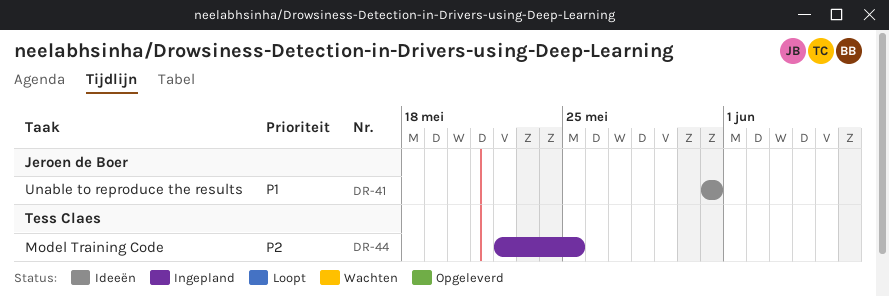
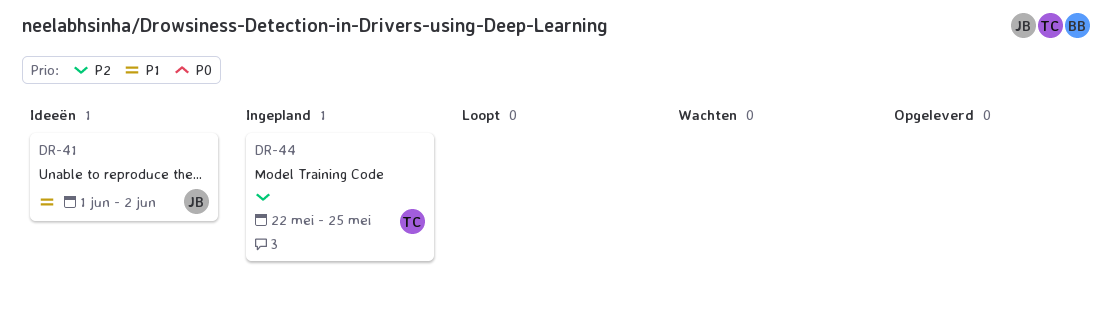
DR-41, start: May 31 -> Jun 1
DR-41, due: May 31 -> Jun 2

